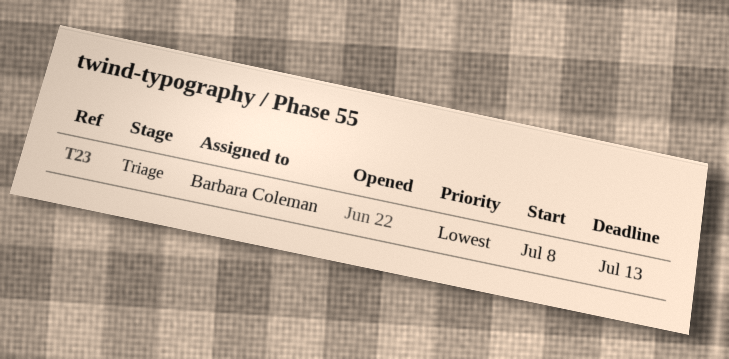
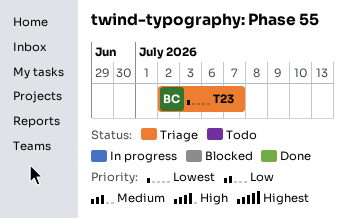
T23, start: Jul 8 -> Jul 2
T23, due: Jul 13 -> Jul 7

